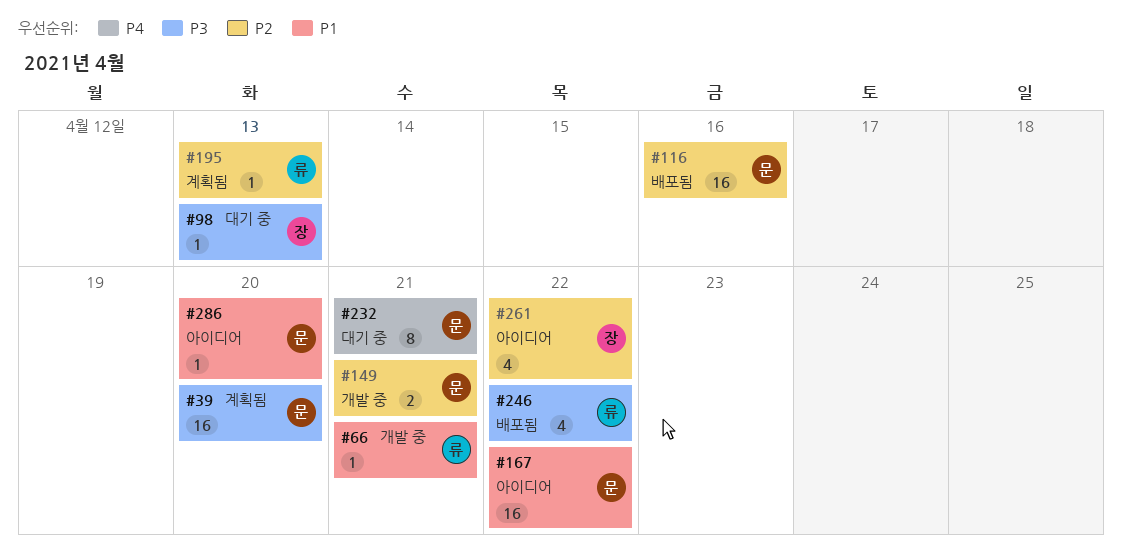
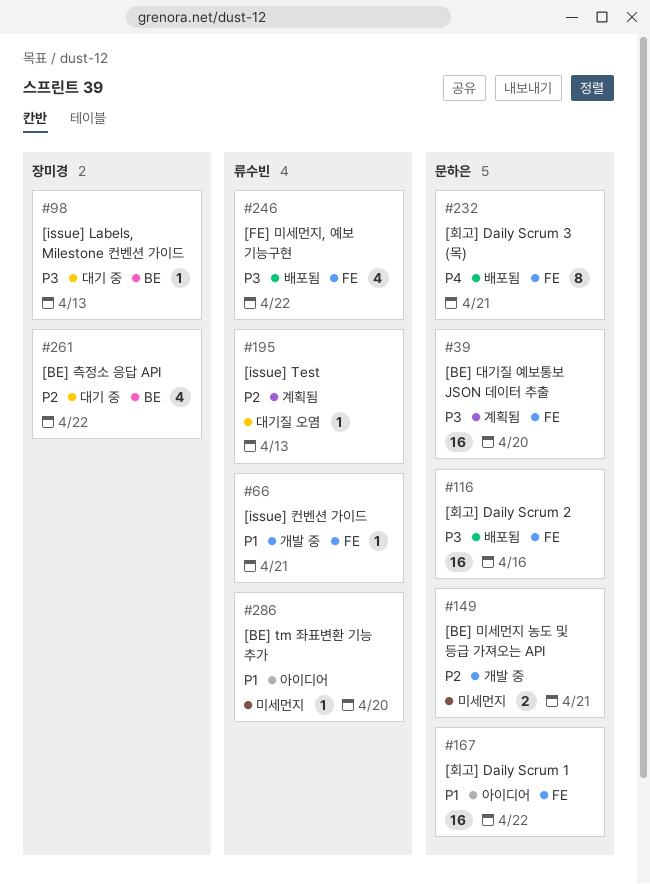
#116, priority: P2 -> P3
#232, status: 대기 중 -> 배포됨
#261, status: 아이디어 -> 대기 중
#286, owner: 문하은 -> 류수빈

